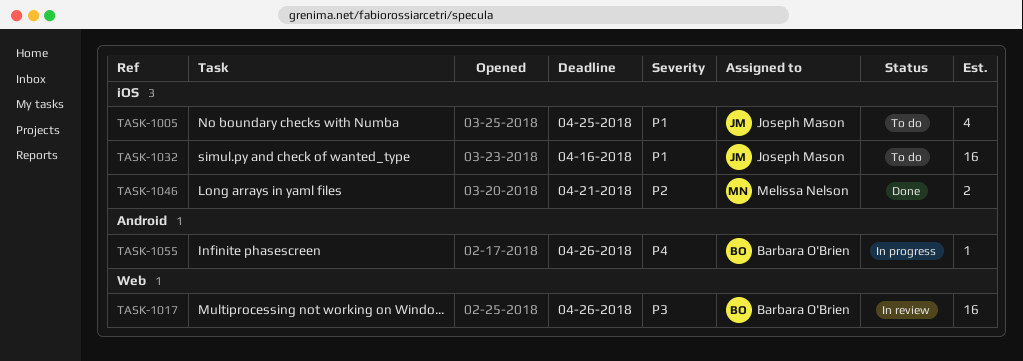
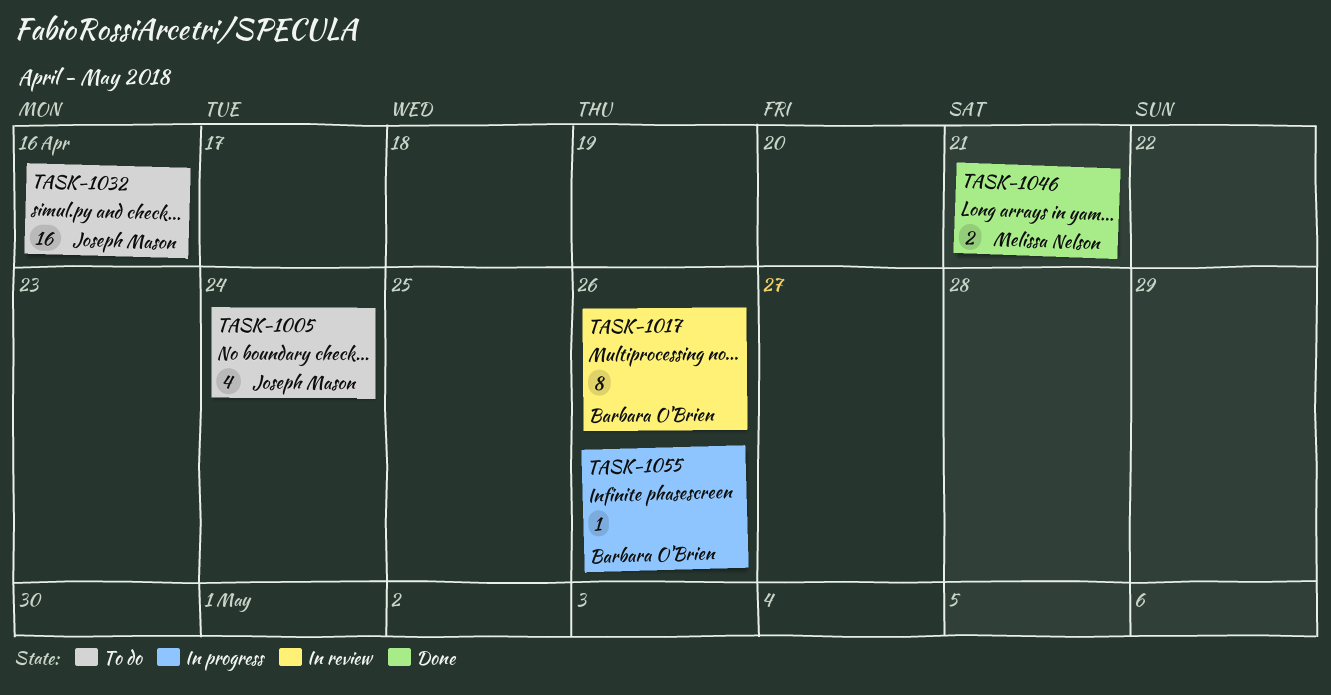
TASK-1005, due: Apr 25 -> Apr 24
TASK-1017, estimate: 16 -> 8

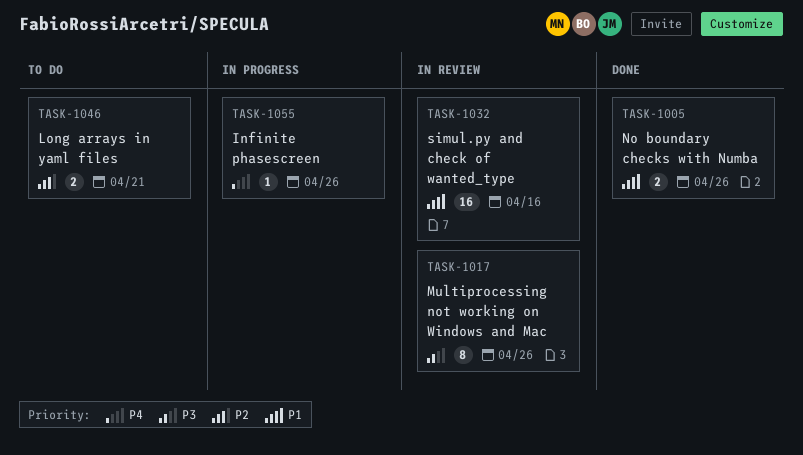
TASK-1005, status: To do -> Done
TASK-1005, estimate: 4 -> 2
TASK-1005, due: Apr 24 -> Apr 26
TASK-1032, status: To do -> In review
TASK-1046, status: Done -> To do

